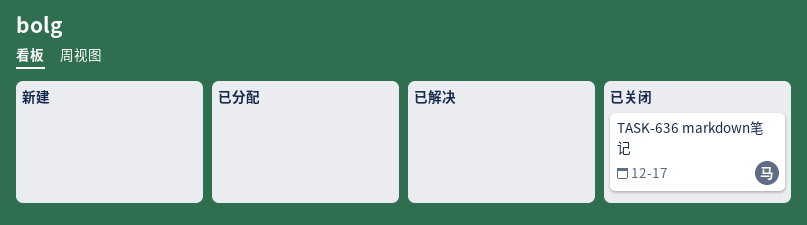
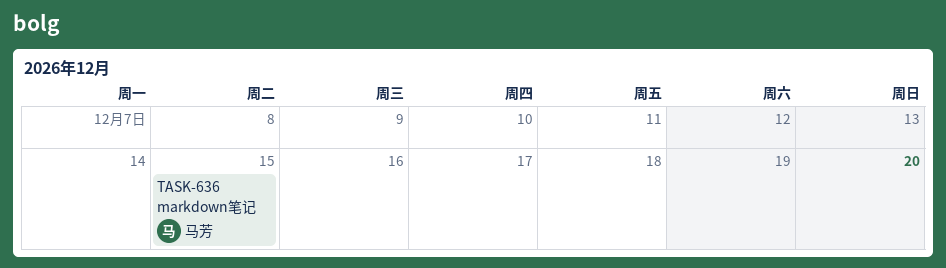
TASK-636, due: Dec 17 -> Dec 15

